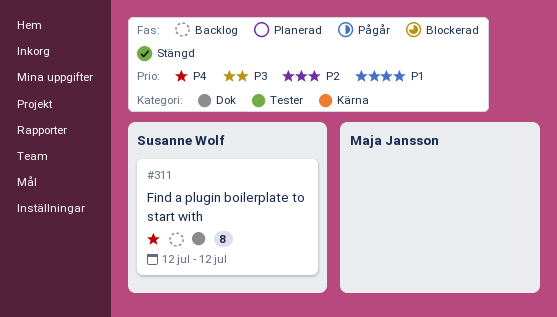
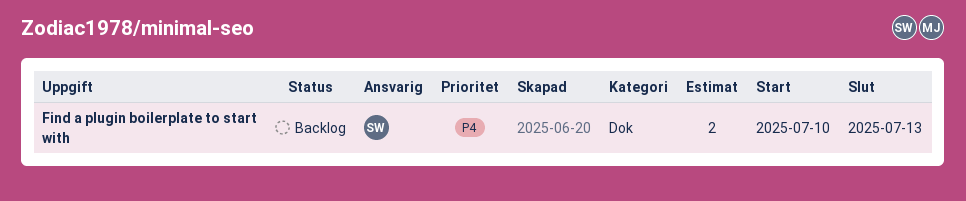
Find a plugin boilerplate to start with, estimate: 8 -> 2
Find a plugin boilerplate to start with, start: Jul 12 -> Jul 10
Find a plugin boilerplate to start with, due: Jul 12 -> Jul 13

